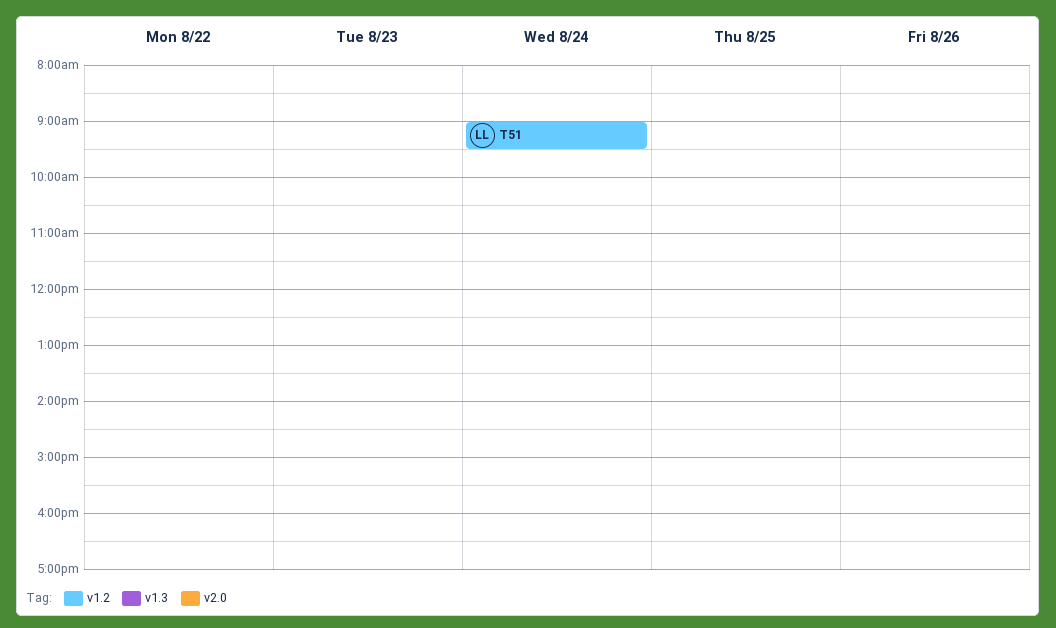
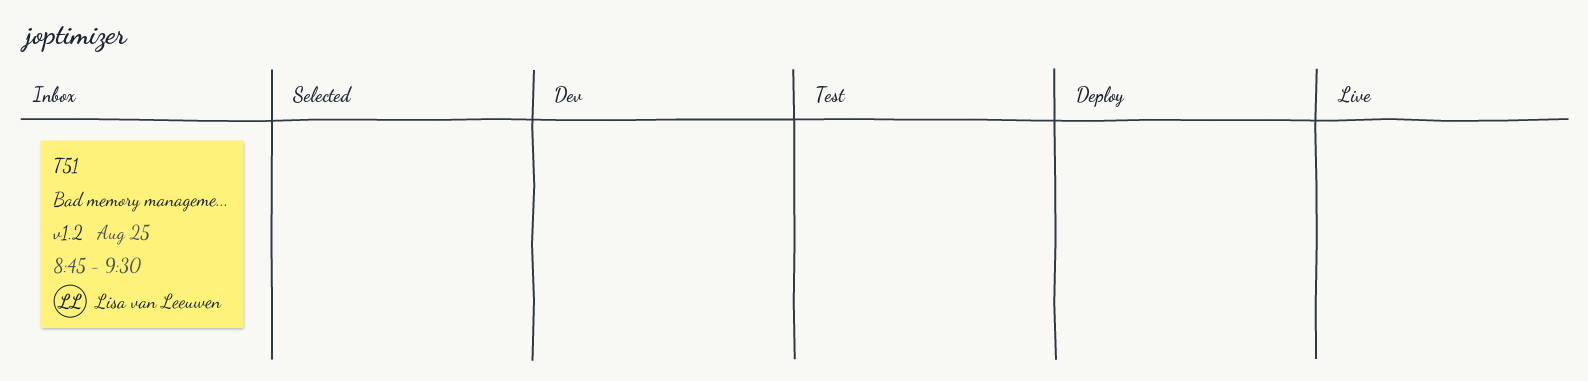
T51, day: Aug 24 -> Aug 25
T51, begins: 09:00 -> 08:45

